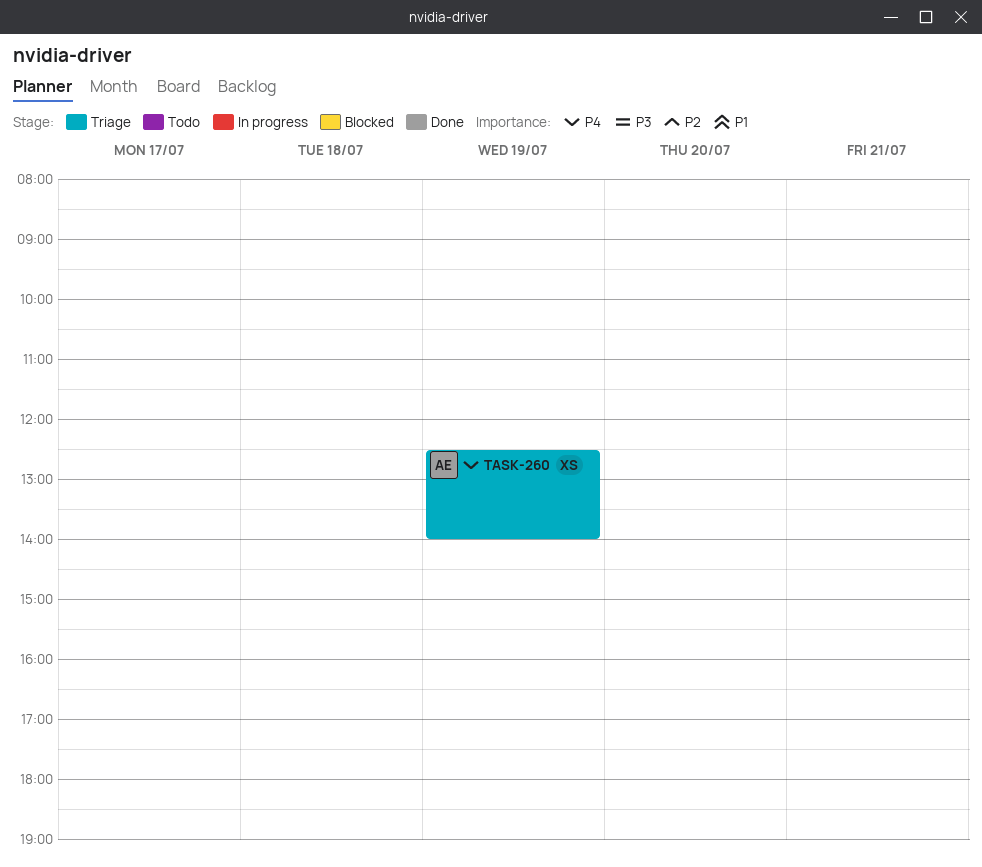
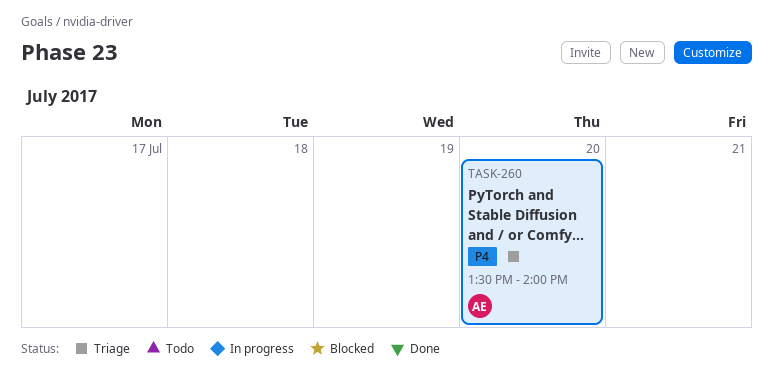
TASK-260, day: Jul 19 -> Jul 20
TASK-260, begins: 12:30 -> 13:30

